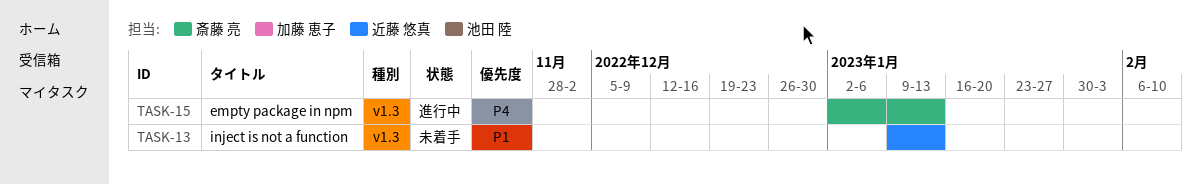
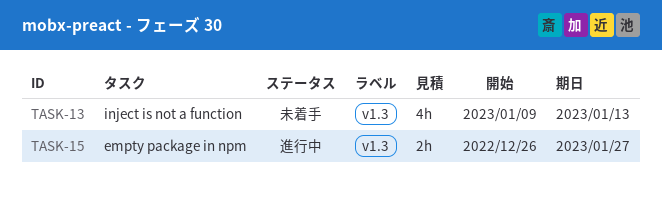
TASK-15, start: Jan 2 -> Dec 26
TASK-15, due: Jan 13 -> Jan 27

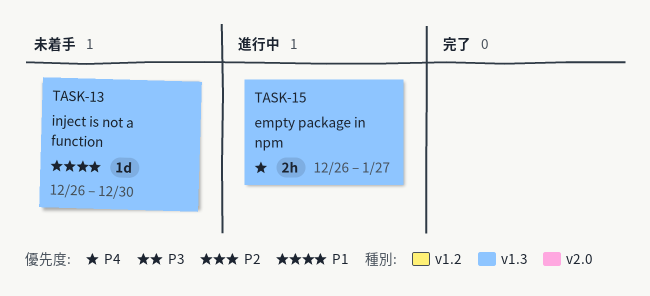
TASK-13, estimate: 4h -> 1d
TASK-13, start: Jan 9 -> Dec 26
TASK-13, due: Jan 13 -> Dec 30

